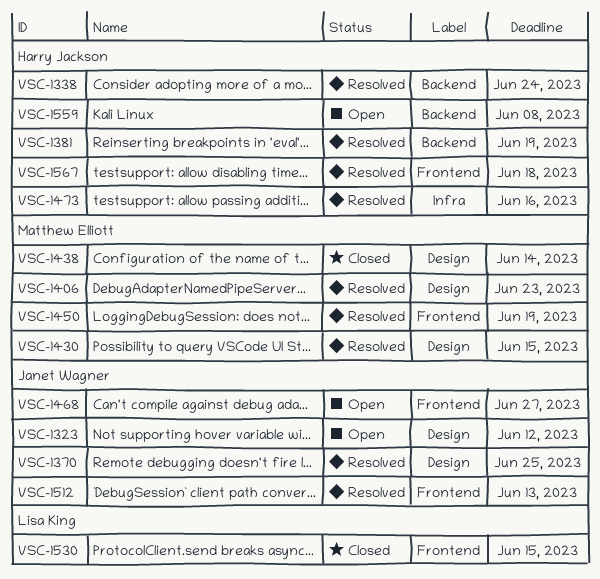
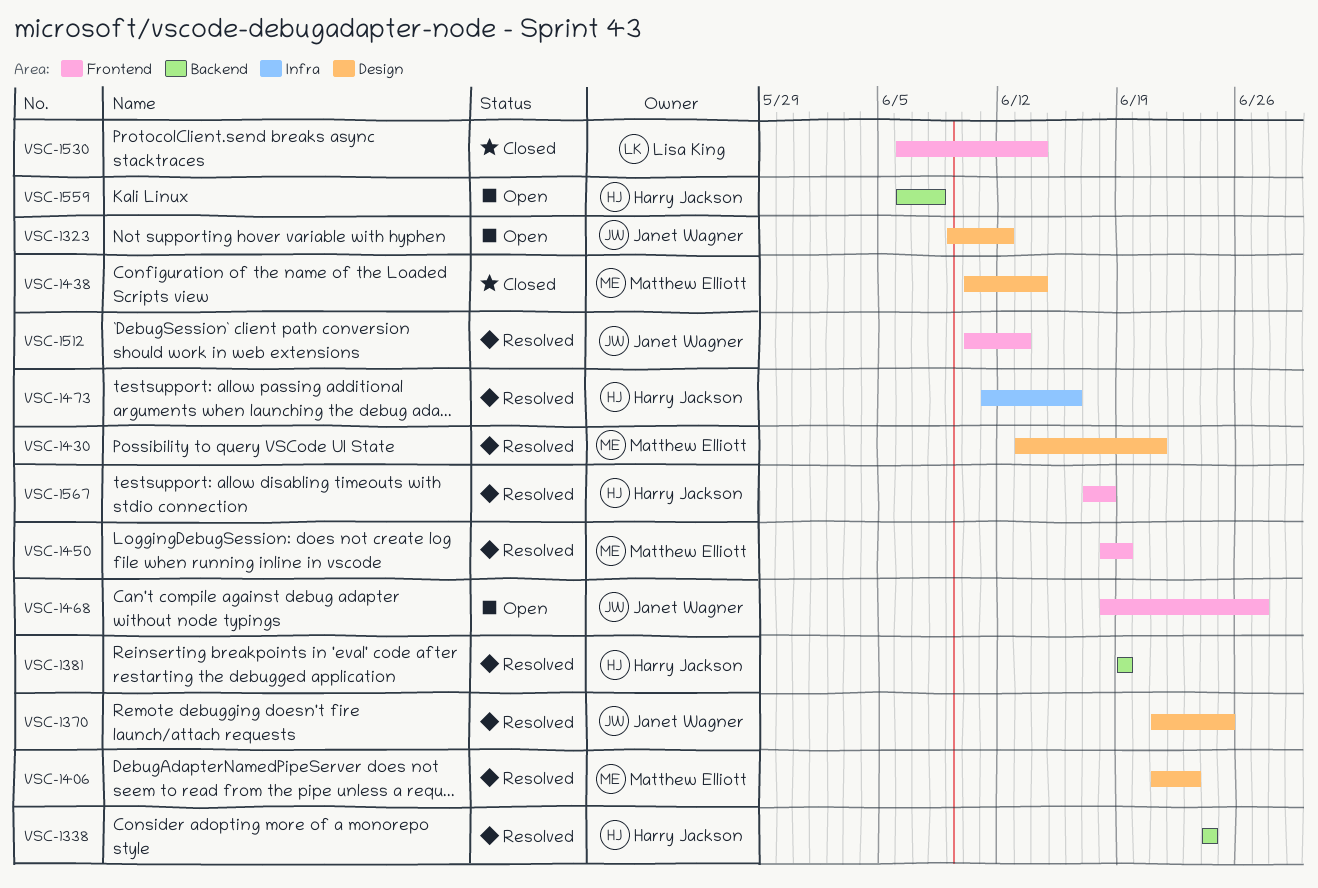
VSC-1430, due: Jun 15 -> Jun 21
VSC-1530, due: Jun 15 -> Jun 14

